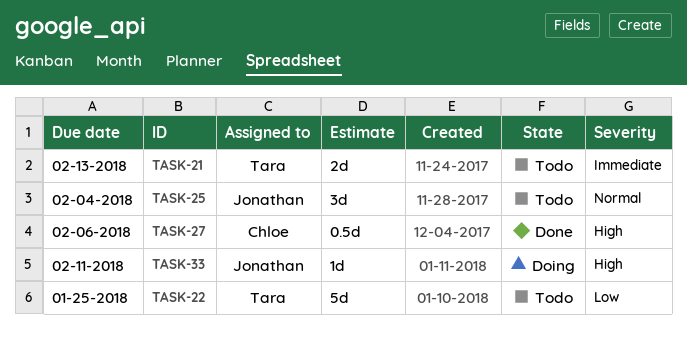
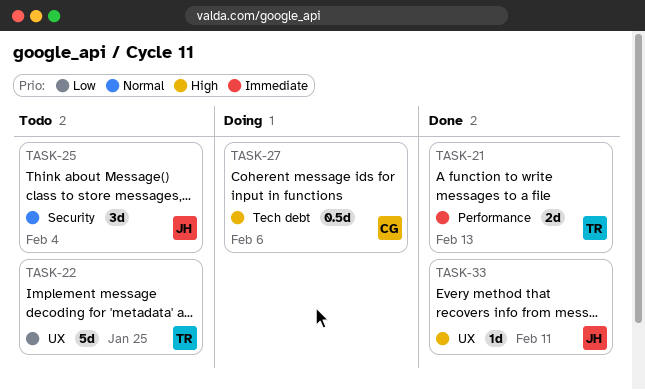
TASK-21, status: Todo -> Done
TASK-27, status: Done -> Doing
TASK-33, status: Doing -> Done

